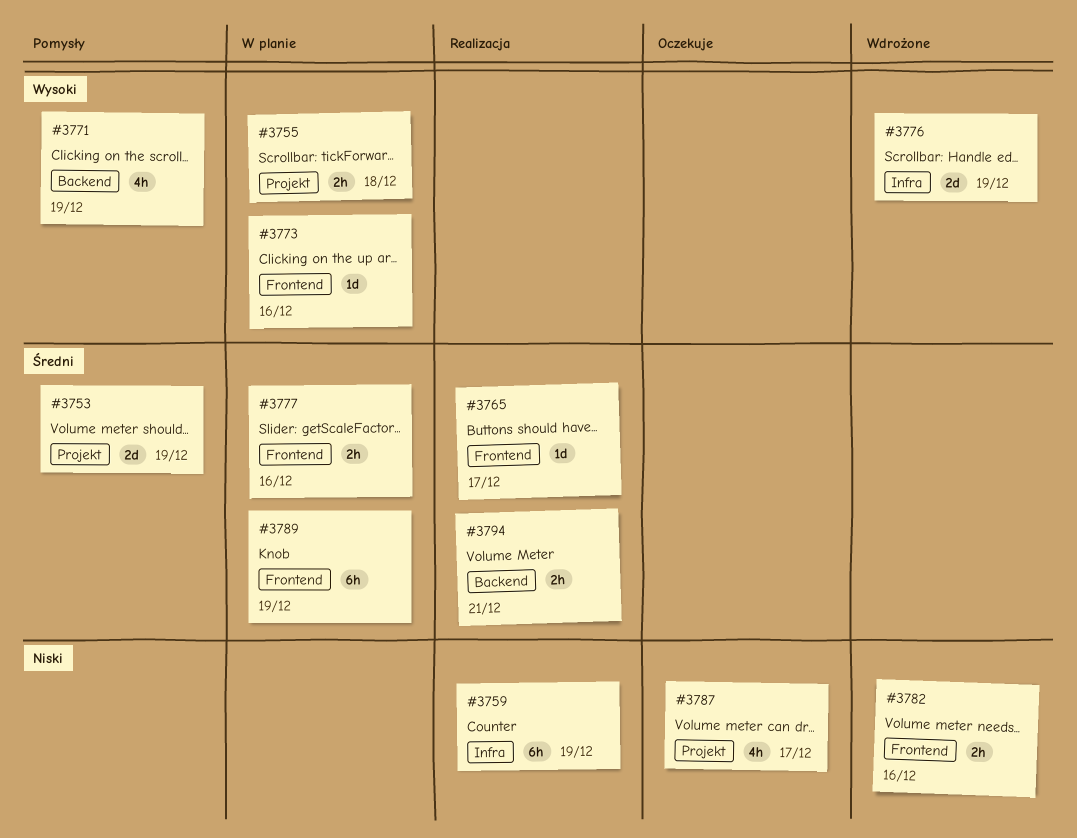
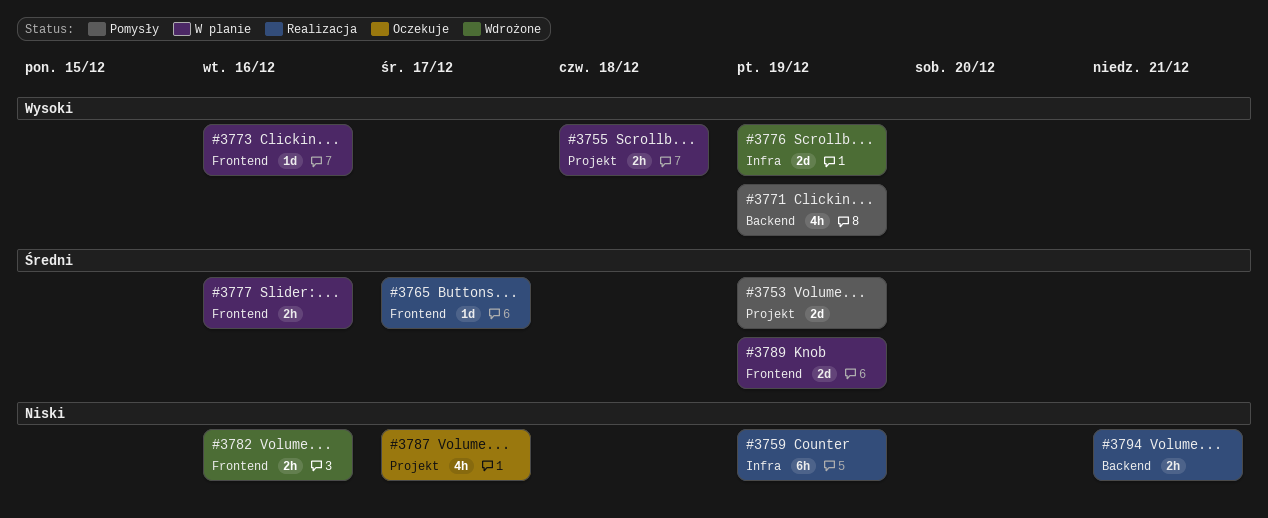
#3789, estimate: 6h -> 2d
#3794, priority: Średni -> Niski

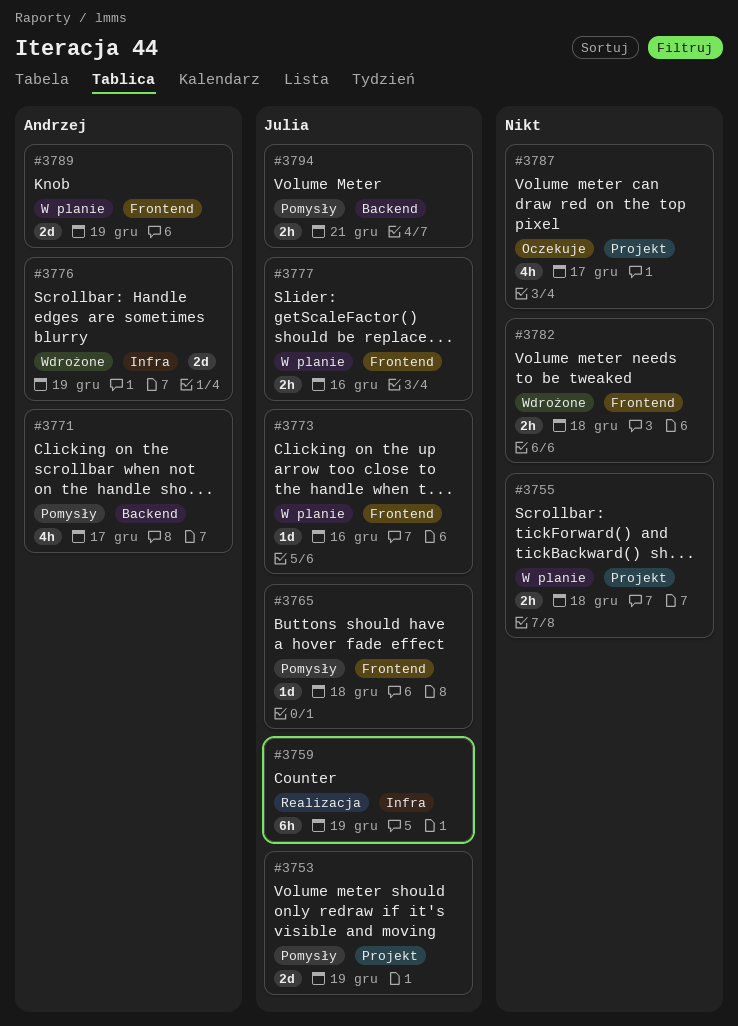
#3765, status: Realizacja -> Pomysły
#3765, due: Dec 17 -> Dec 18
#3771, due: Dec 19 -> Dec 17
#3782, due: Dec 16 -> Dec 18
#3794, status: Realizacja -> Pomysły

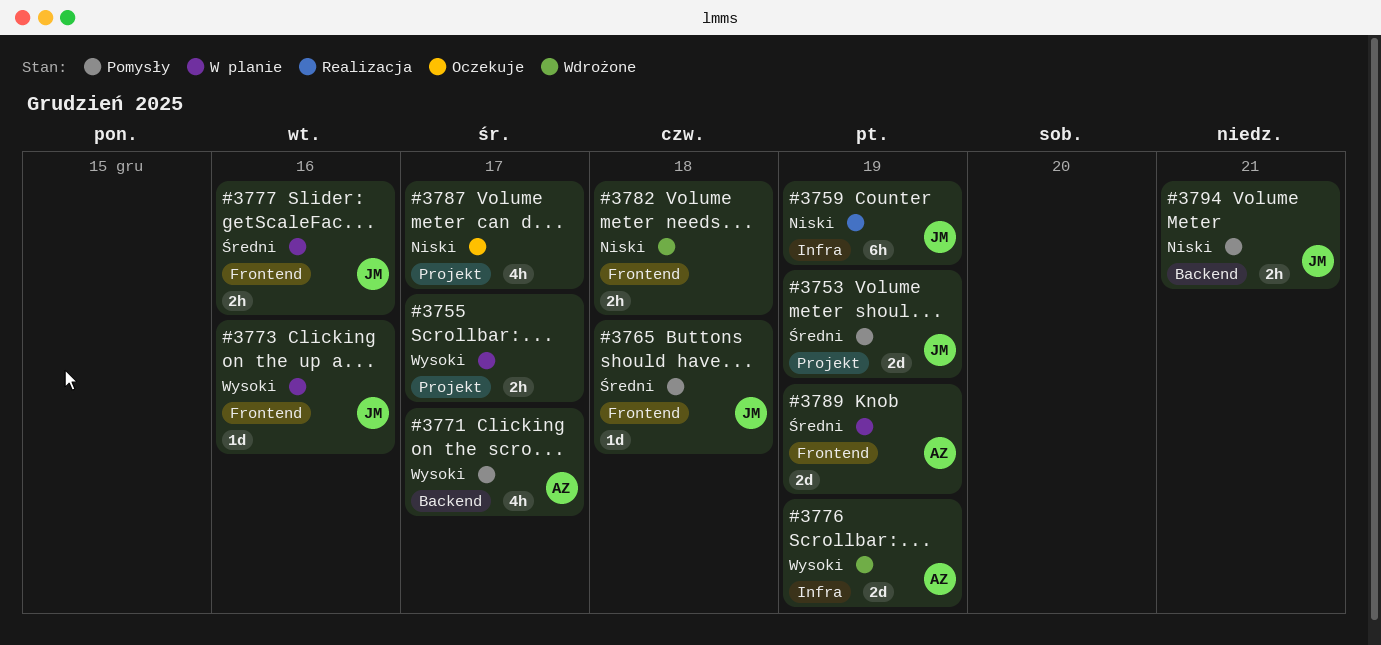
#3755, due: Dec 18 -> Dec 17

